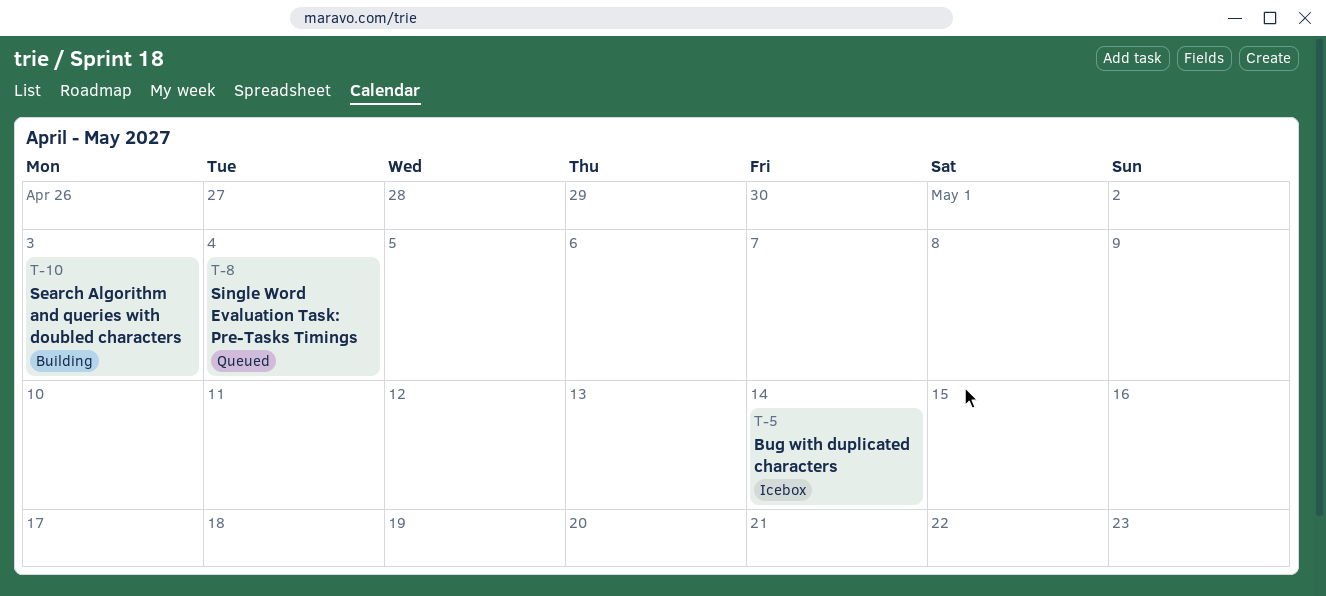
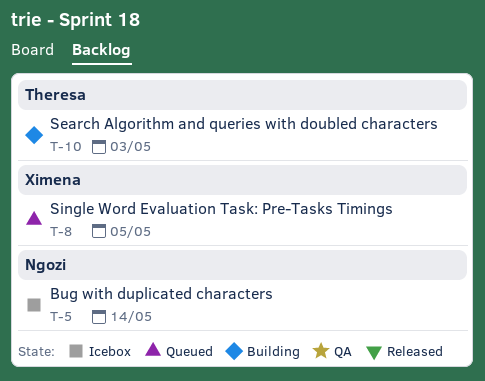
T-8, due: May 4 -> May 5

